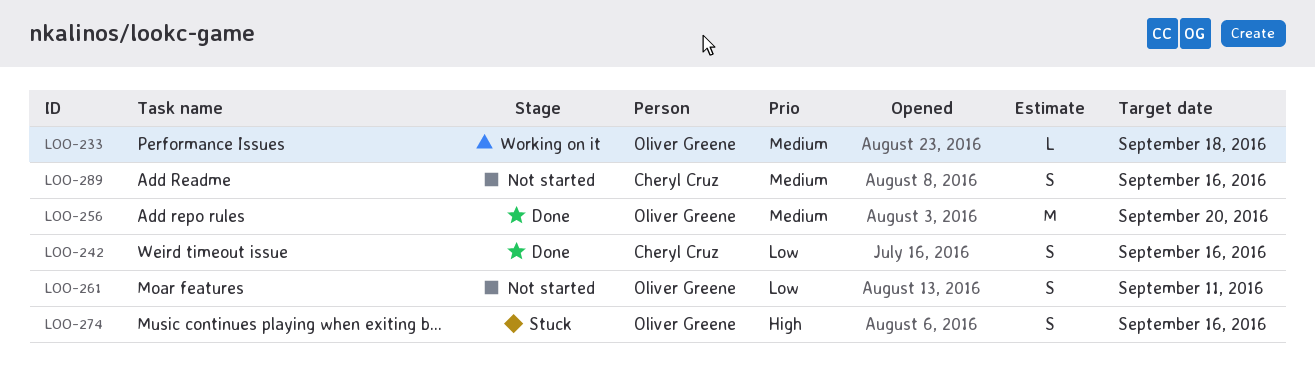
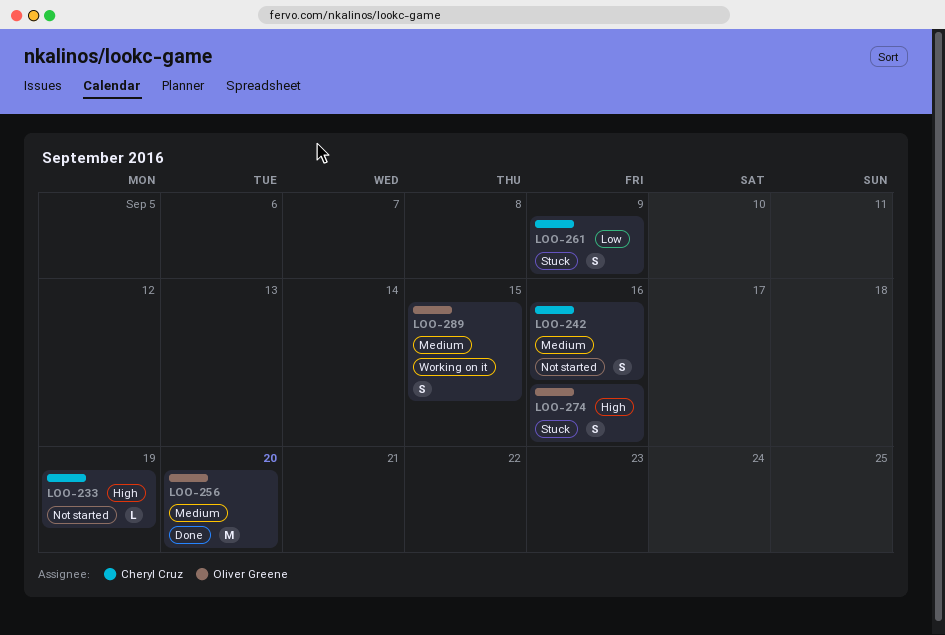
LOO-233, status: Working on it -> Not started
LOO-233, owner: Oliver Greene -> Cheryl Cruz
LOO-233, priority: Medium -> High
LOO-233, due: Sep 18 -> Sep 19
LOO-242, status: Done -> Not started
LOO-242, priority: Low -> Medium
LOO-261, status: Not started -> Stuck
LOO-261, owner: Oliver Greene -> Cheryl Cruz
LOO-261, due: Sep 11 -> Sep 9
LOO-289, status: Not started -> Working on it
LOO-289, owner: Cheryl Cruz -> Oliver Greene
LOO-289, due: Sep 16 -> Sep 15

